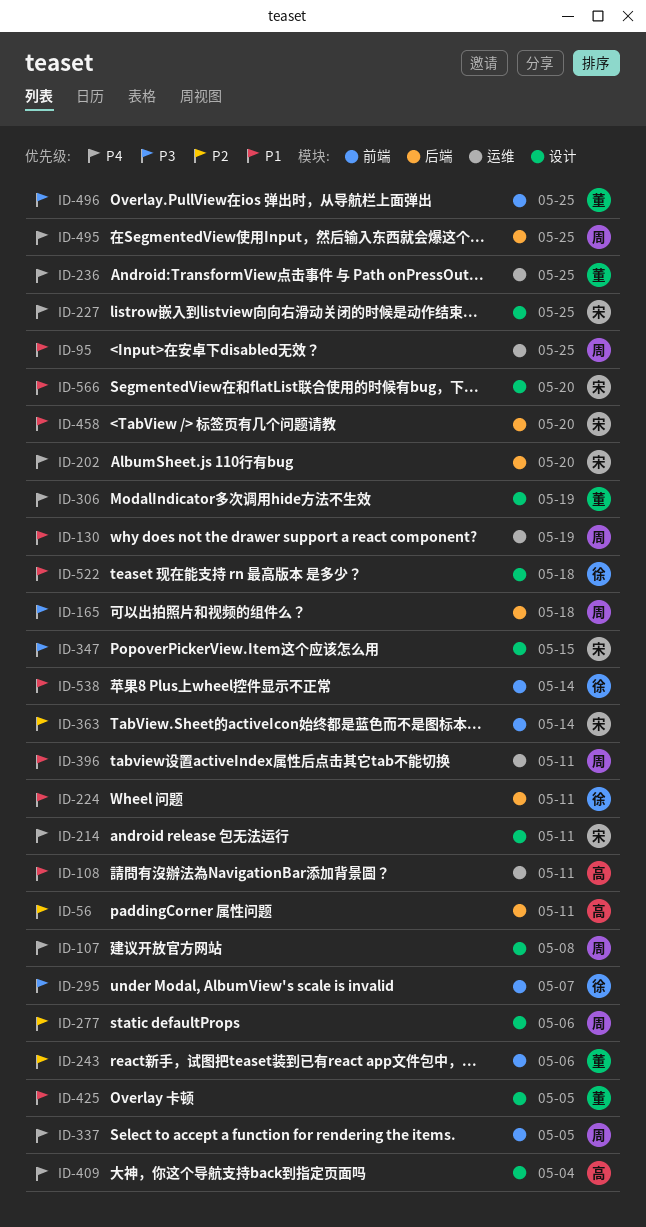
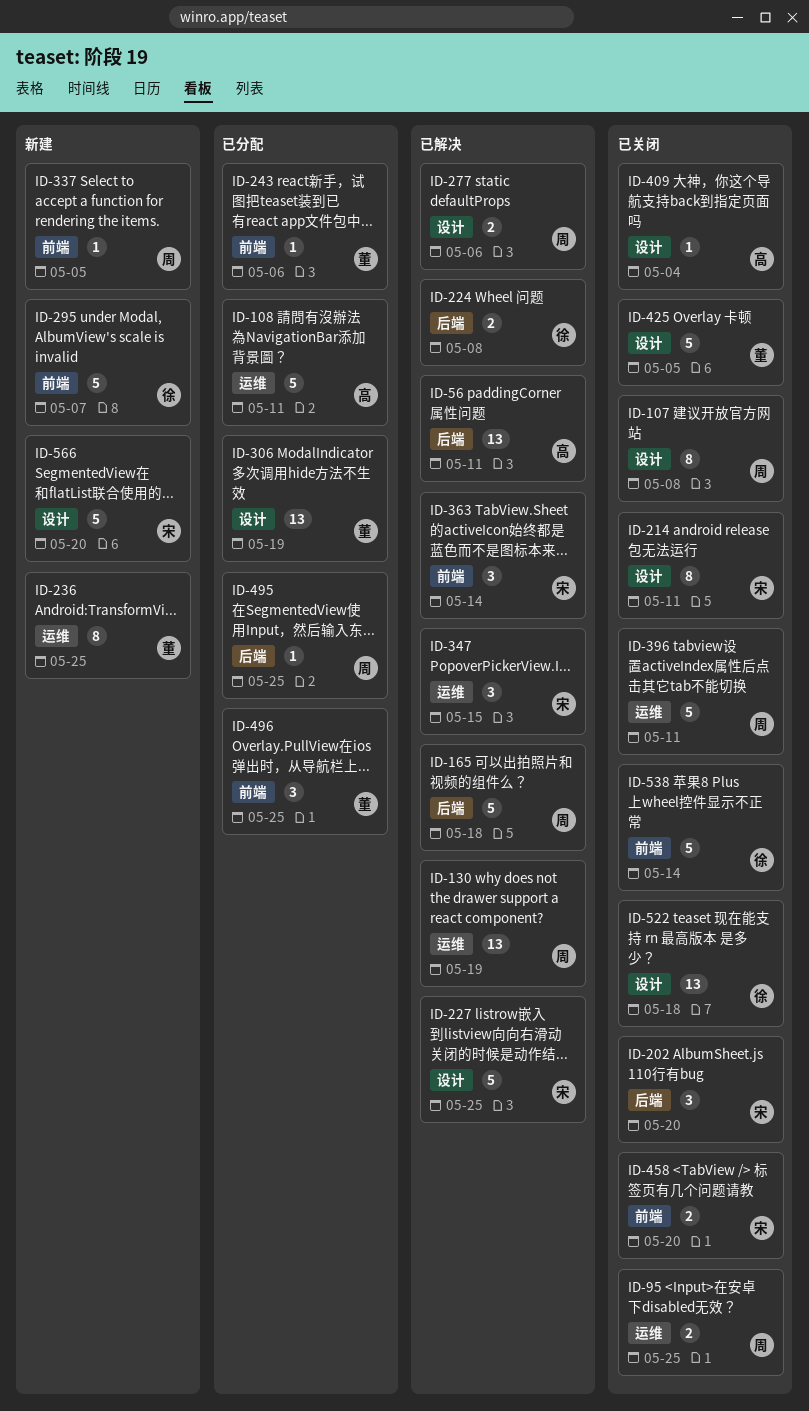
ID-224, due: May 11 -> May 8
ID-347, label: 设计 -> 运维
ID-458, label: 后端 -> 前端

